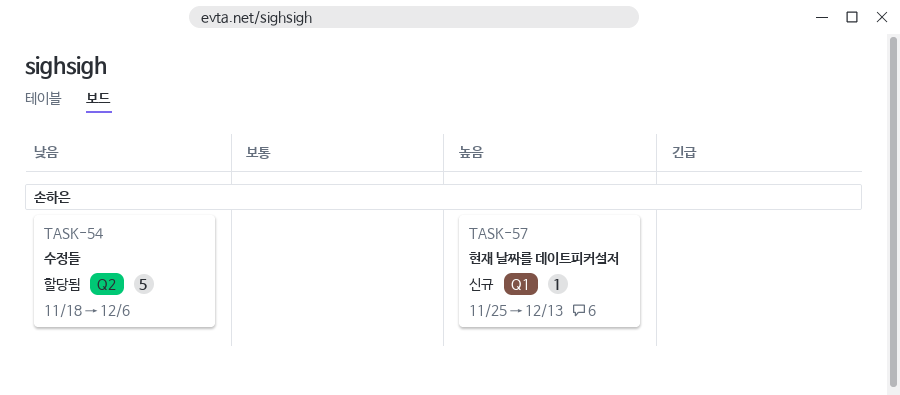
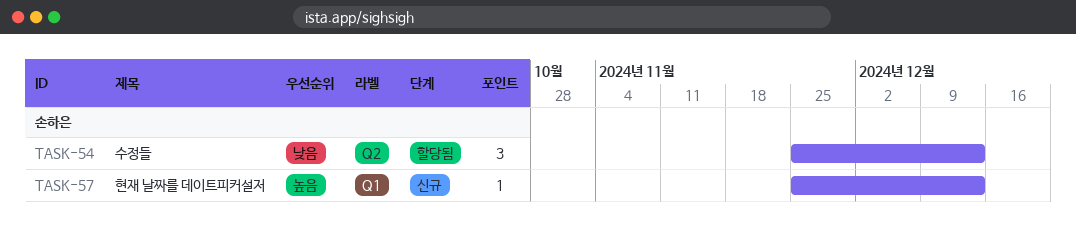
TASK-54, estimate: 5 -> 3
TASK-54, start: Nov 18 -> Nov 25
TASK-54, due: Dec 6 -> Dec 13

